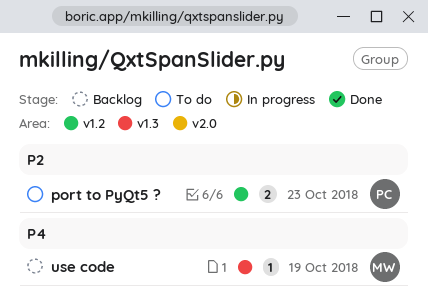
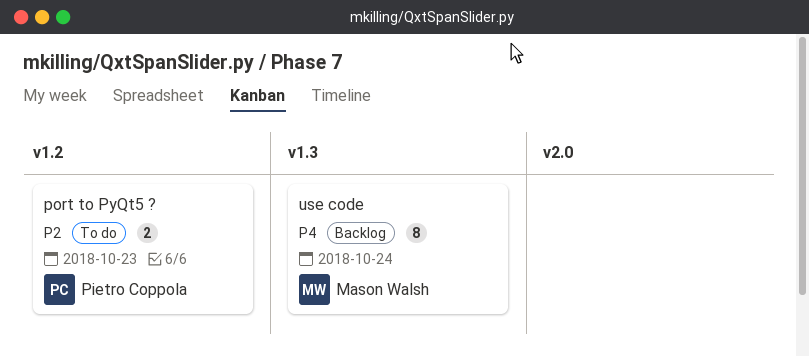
use code, estimate: 1 -> 8
use code, due: Oct 19 -> Oct 24

